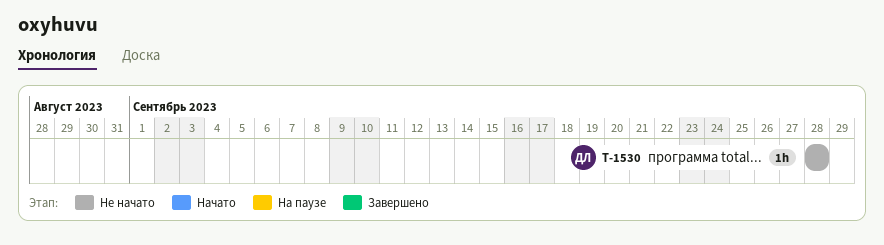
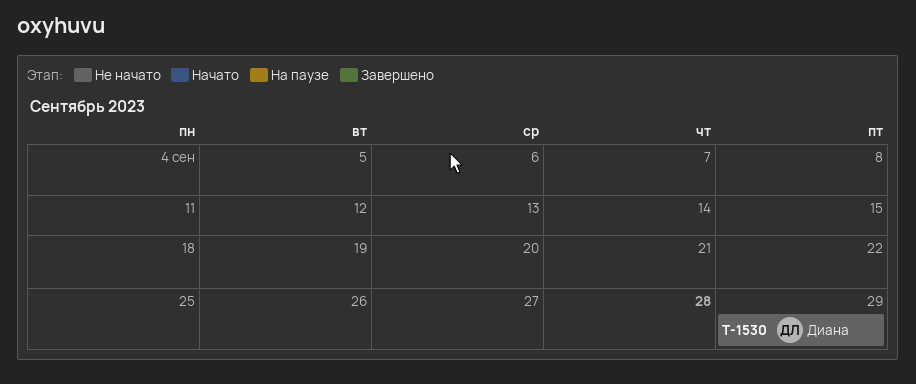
T-1530, due: Sep 28 -> Sep 29

